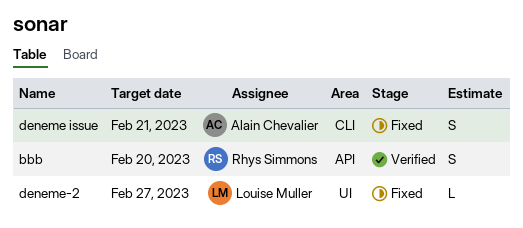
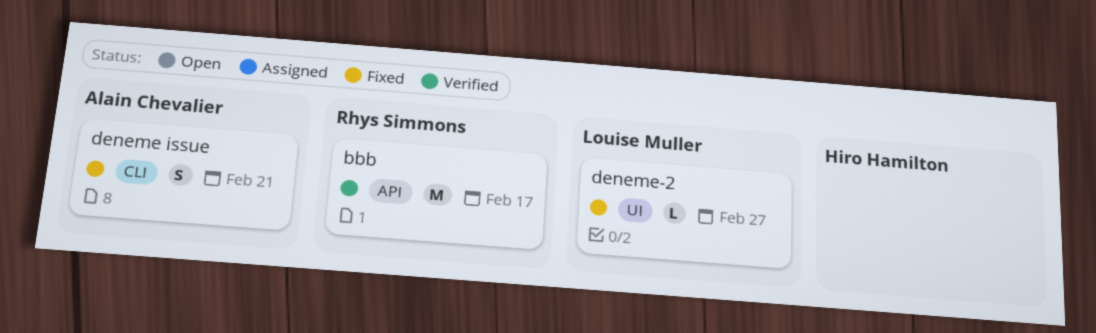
bbb, estimate: S -> M
bbb, due: Feb 20 -> Feb 17

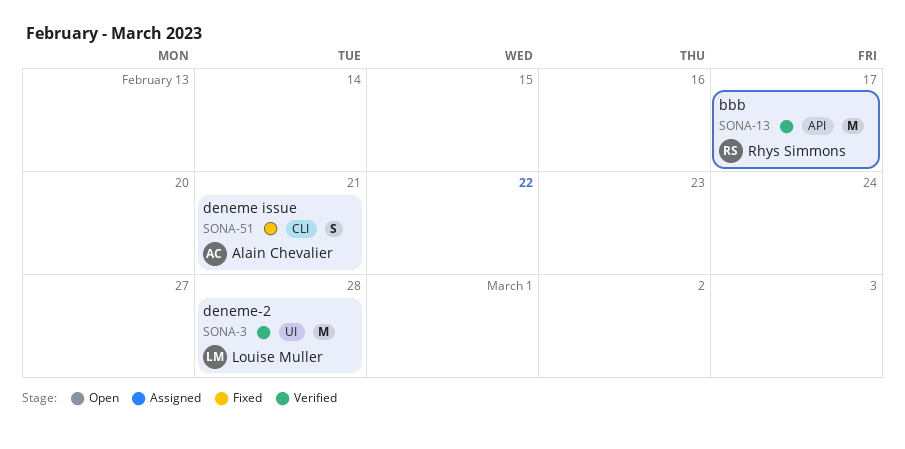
deneme-2, status: Fixed -> Verified
deneme-2, estimate: L -> M
deneme-2, due: Feb 27 -> Feb 28

